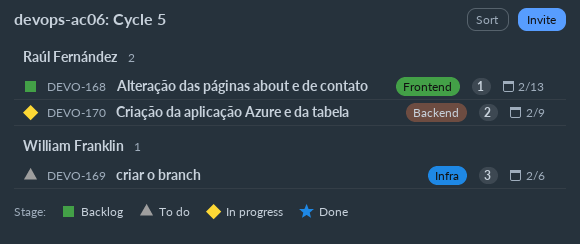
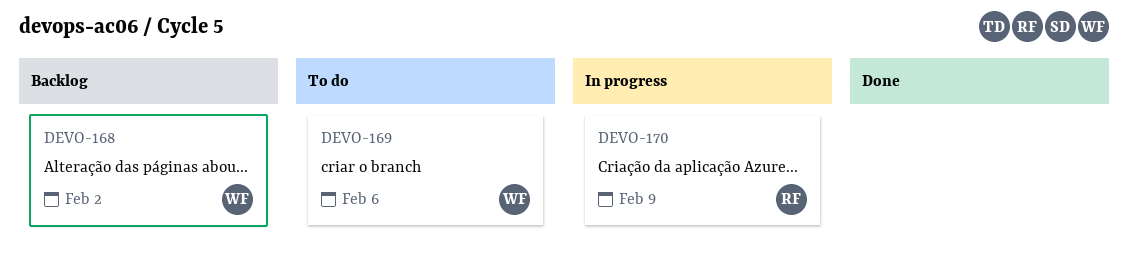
DEVO-168, owner: Raúl Fernández -> William Franklin
DEVO-168, due: Feb 13 -> Feb 2

